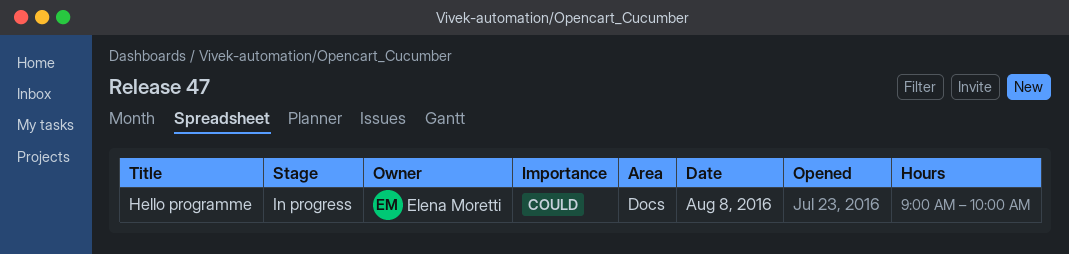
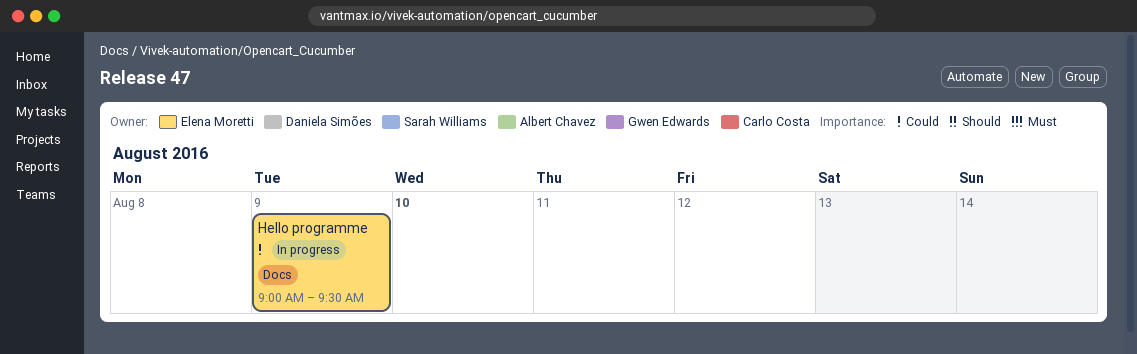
Hello programme, day: Aug 8 -> Aug 9
Hello programme, ends: 10:00 -> 09:30

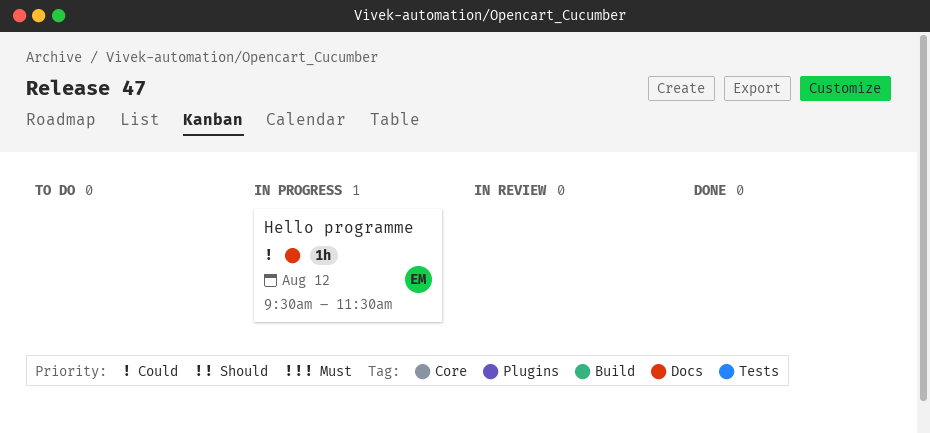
Hello programme, day: Aug 9 -> Aug 12
Hello programme, begins: 09:00 -> 09:30
Hello programme, ends: 09:30 -> 11:30

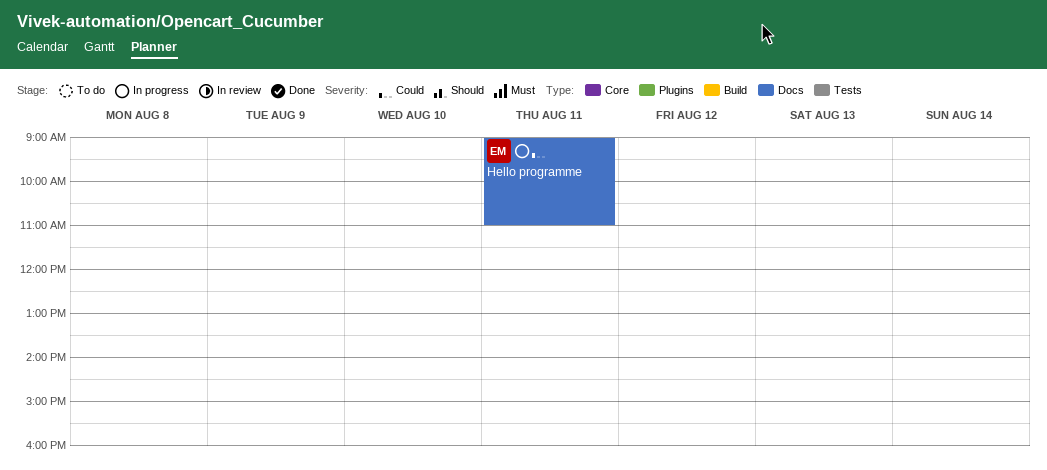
Hello programme, day: Aug 12 -> Aug 11
Hello programme, begins: 09:30 -> 09:00
Hello programme, ends: 11:30 -> 11:00

